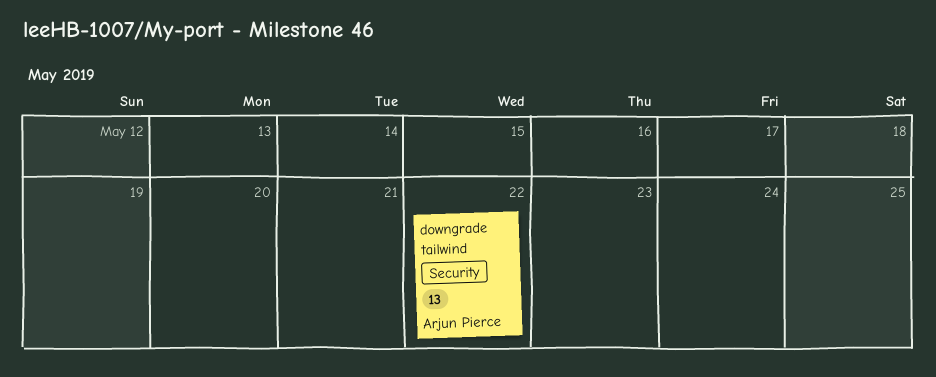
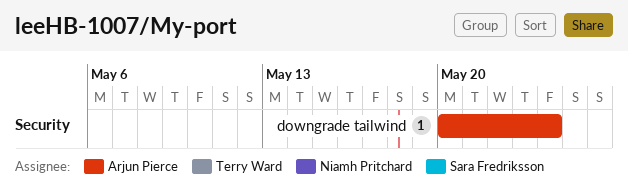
downgrade tailwind, estimate: 13 -> 1
downgrade tailwind, due: May 22 -> May 24

